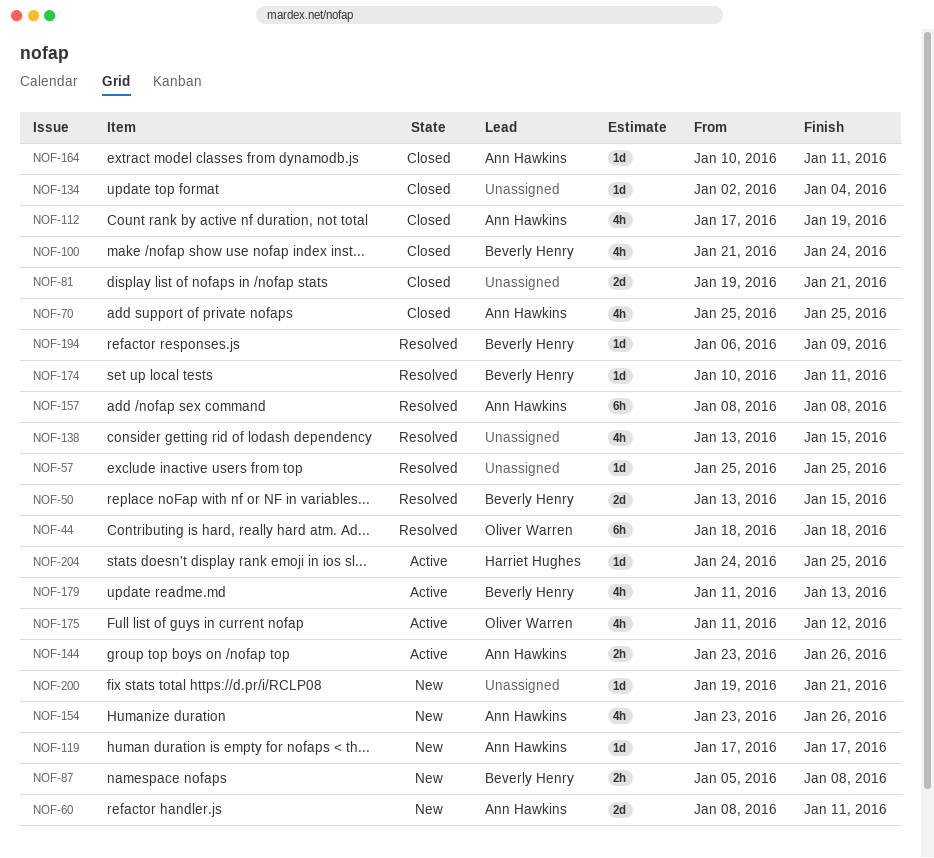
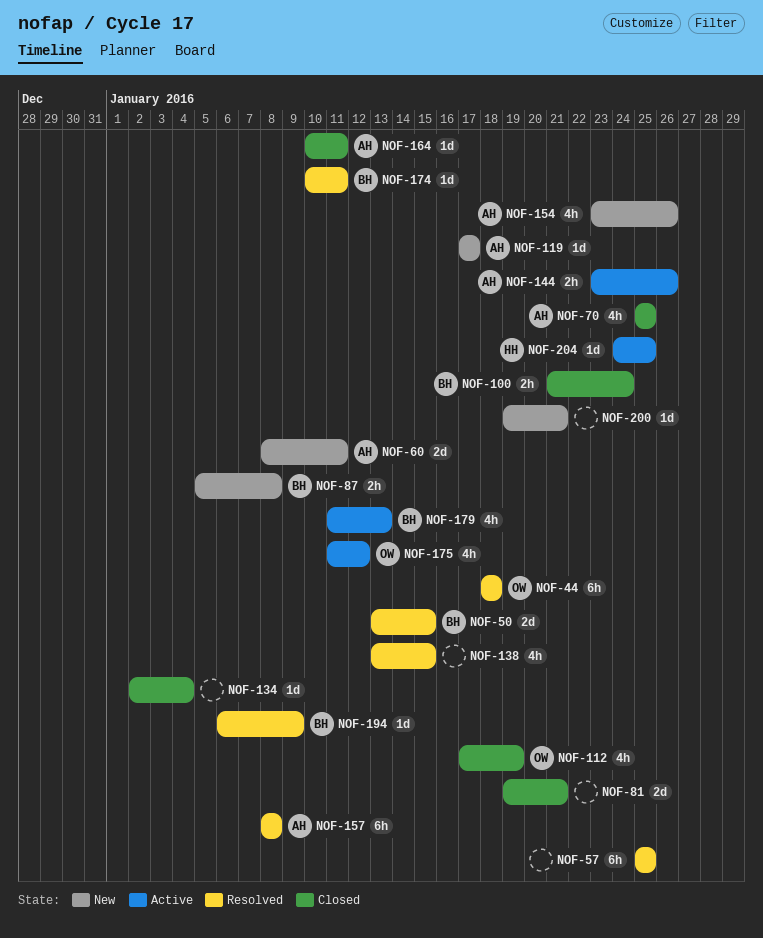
NOF-57, estimate: 1d -> 6h
NOF-100, estimate: 4h -> 2h
NOF-112, owner: Ann Hawkins -> Oliver Warren

